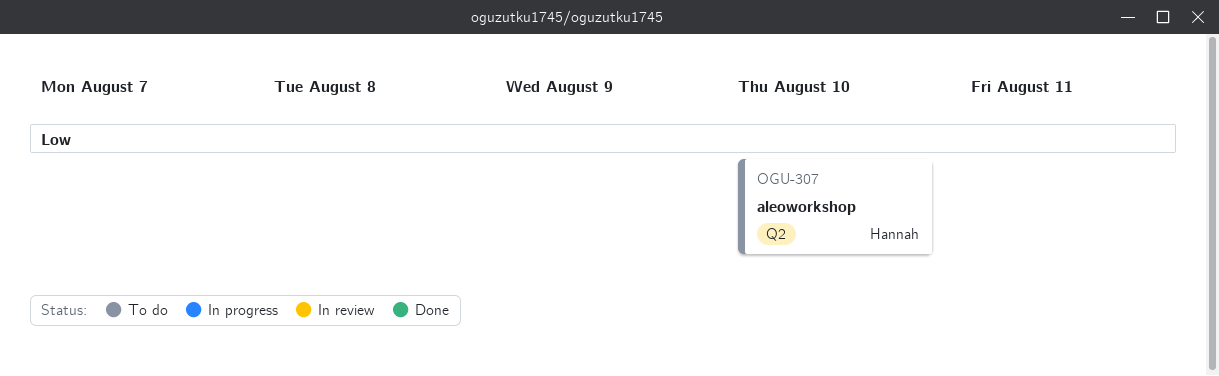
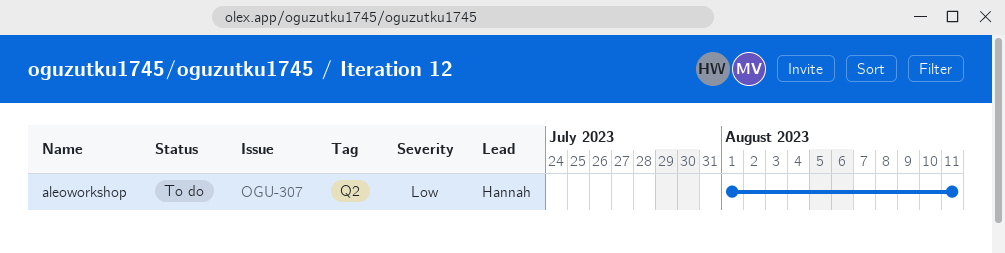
OGU-307, due: Aug 10 -> Aug 11

